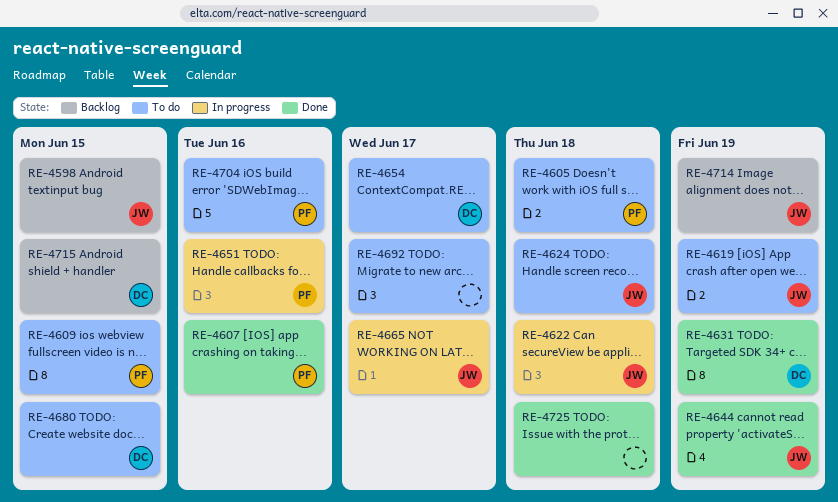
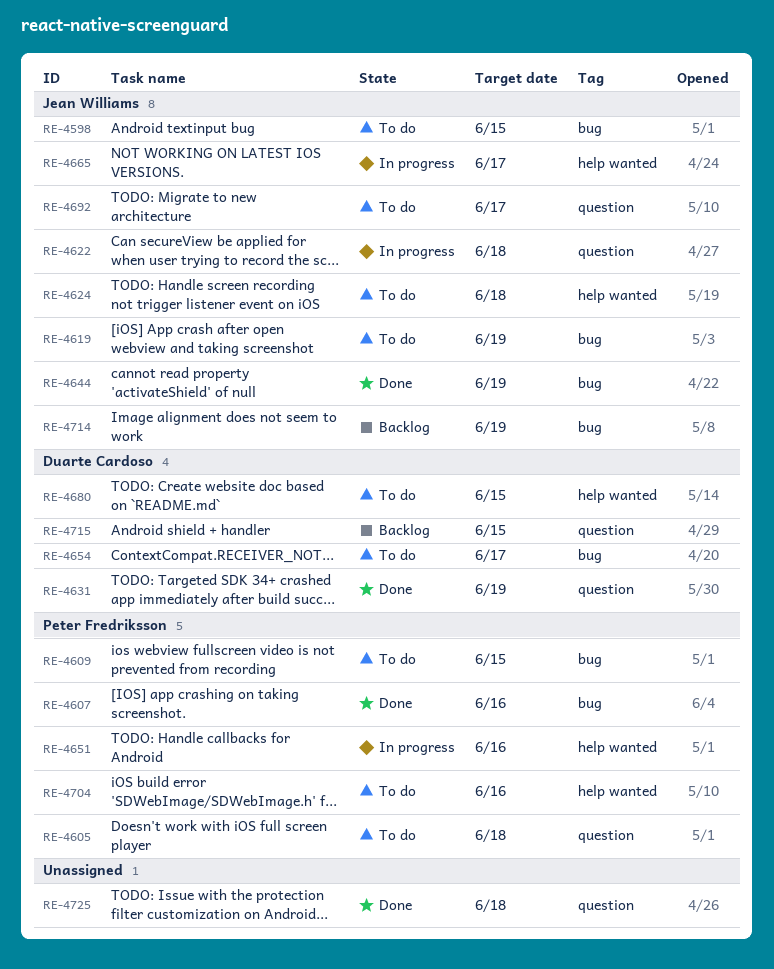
RE-4598, status: Backlog -> To do
RE-4692, owner: none -> Jean Williams

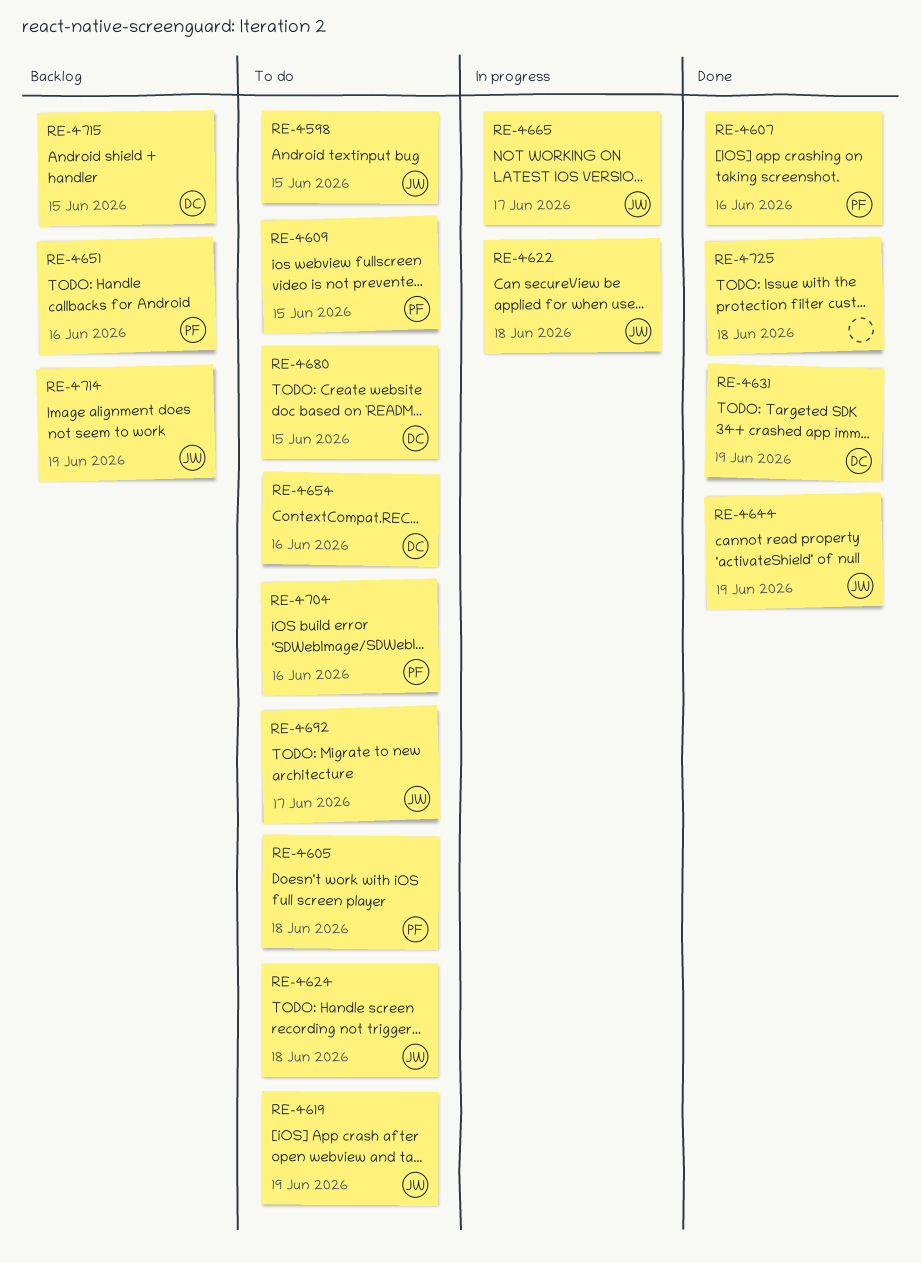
RE-4651, status: In progress -> Backlog
RE-4654, due: Jun 17 -> Jun 16

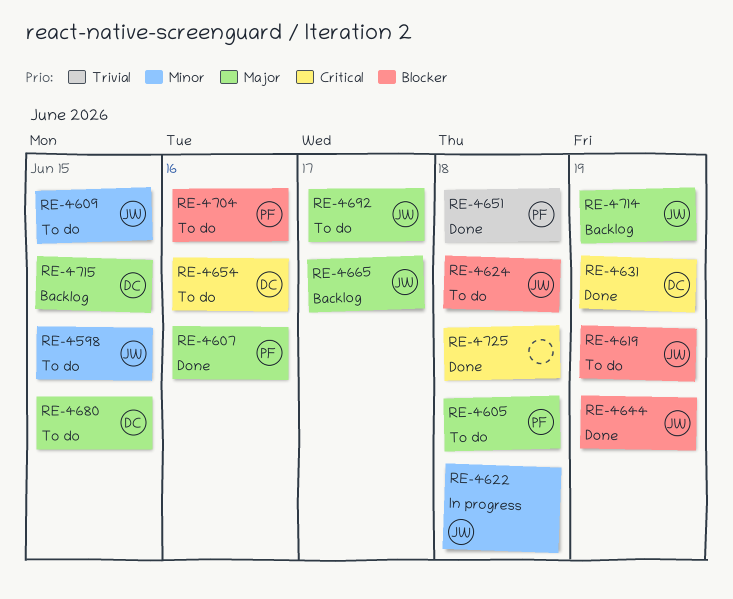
RE-4609, owner: PF -> JW
RE-4651, status: Backlog -> Done
RE-4651, due: Jun 16 -> Jun 18
RE-4665, status: In progress -> Backlog

